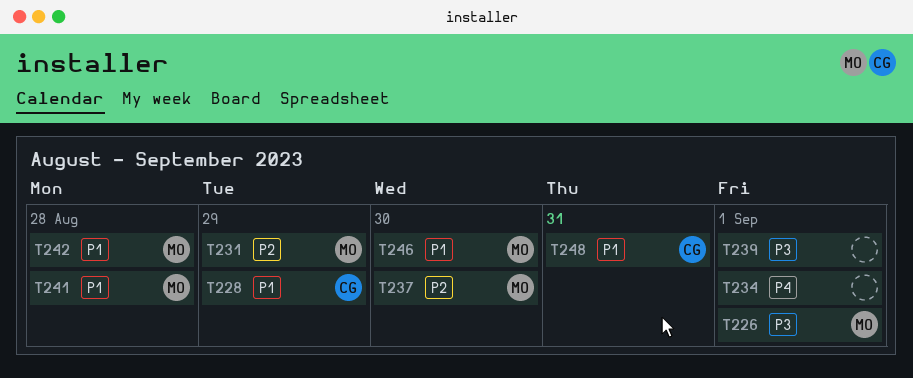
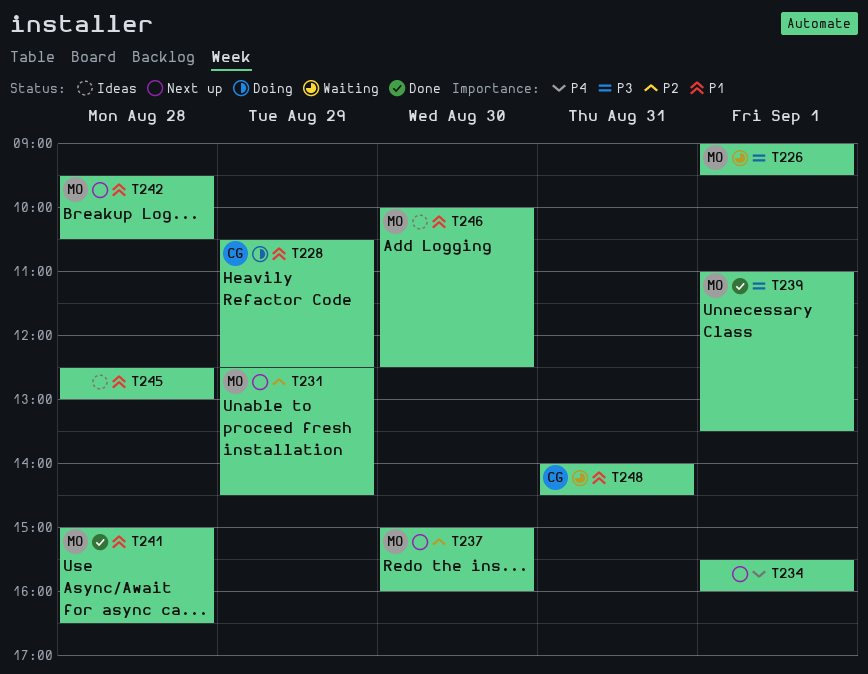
T239, owner: none -> MO
T245: none -> present

